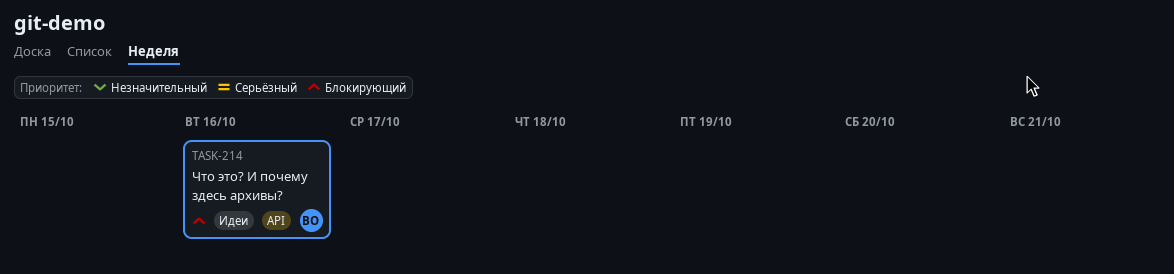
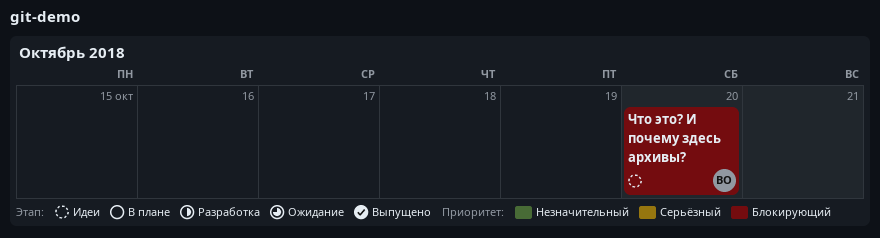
Что это? И почему здесь архивы?, due: Oct 16 -> Oct 20

